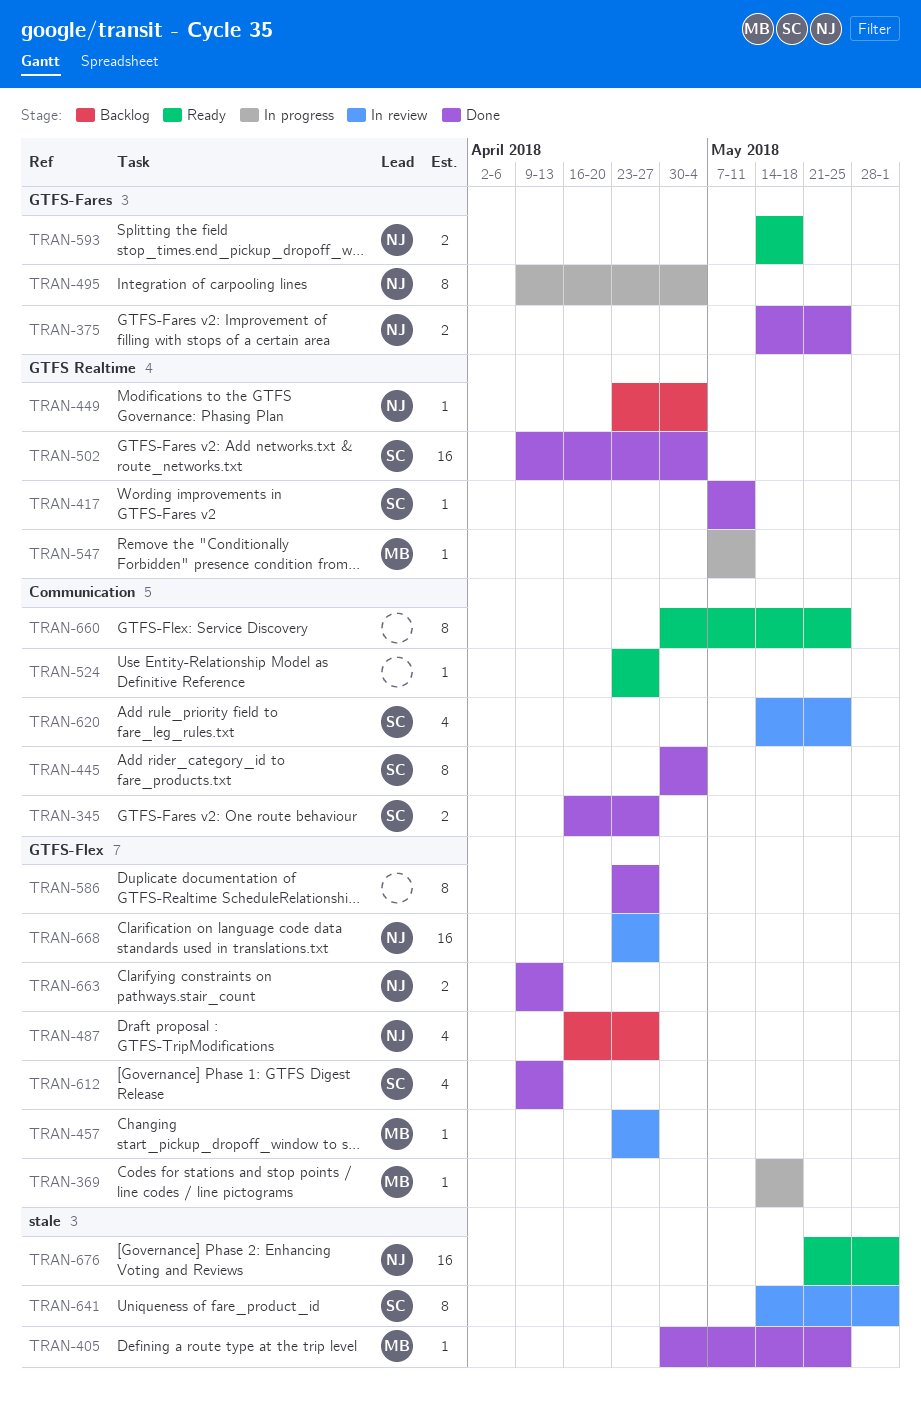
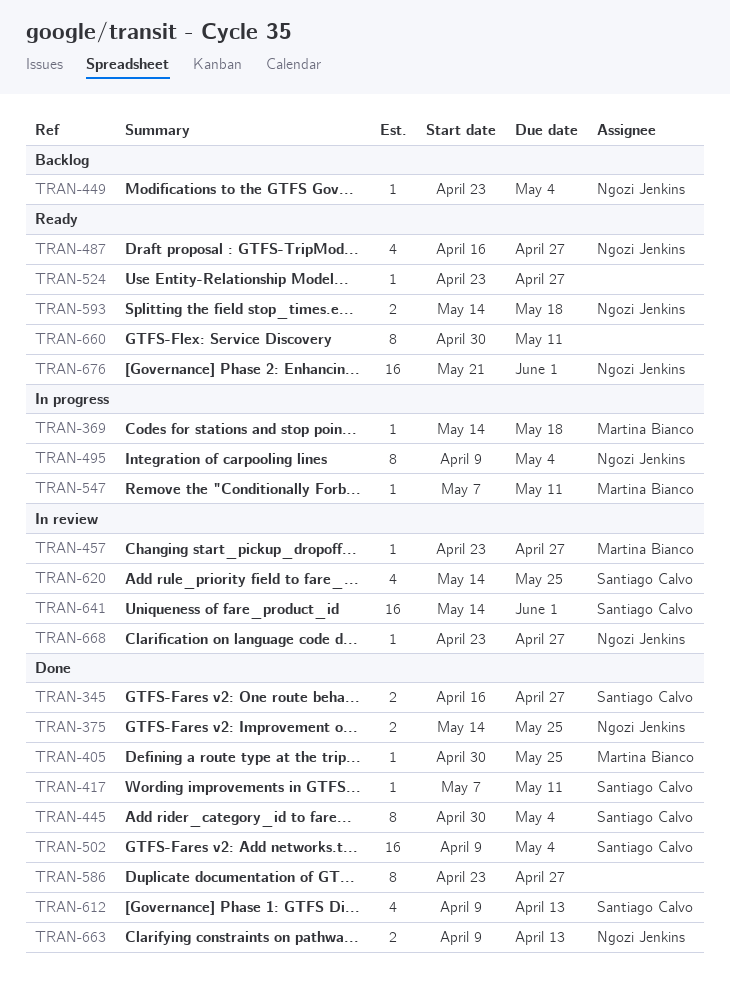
TRAN-487, status: Backlog -> Ready
TRAN-641, estimate: 8 -> 16
TRAN-660, due: May 25 -> May 11
TRAN-668, estimate: 16 -> 1

